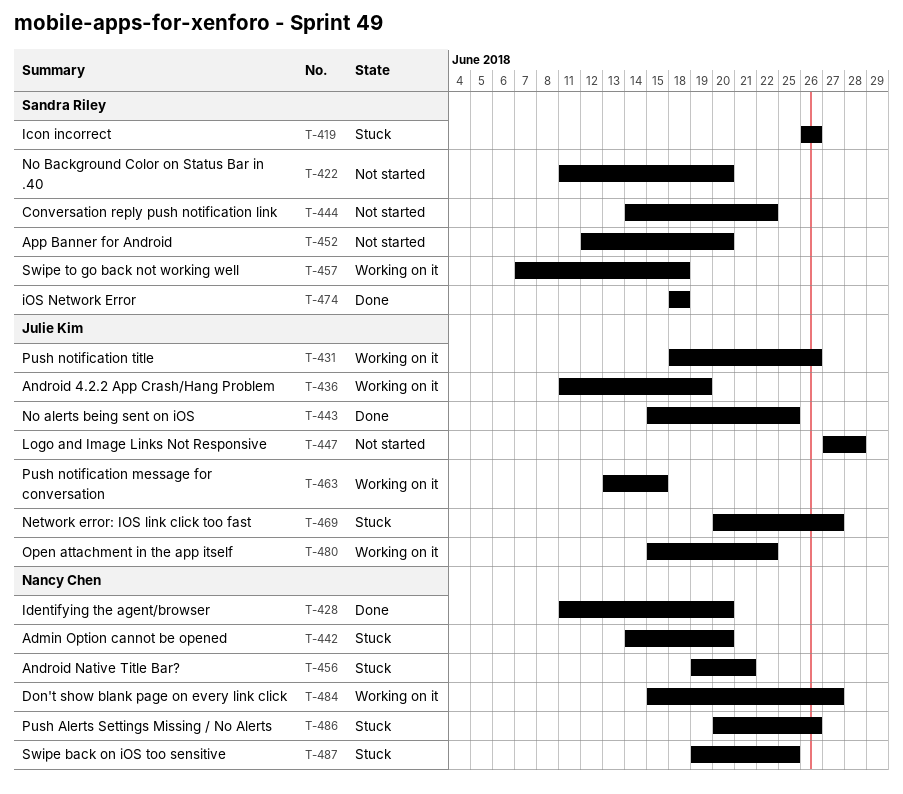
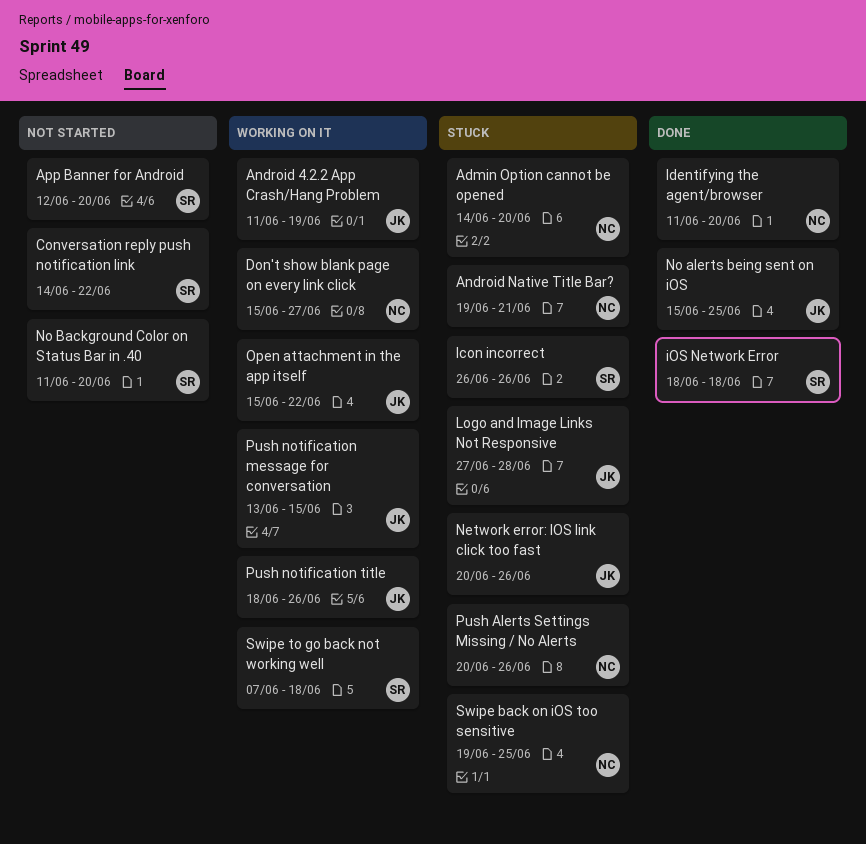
Logo and Image Links Not Responsive, status: Not started -> Stuck
Network error: IOS link click too fast, due: Jun 27 -> Jun 26

